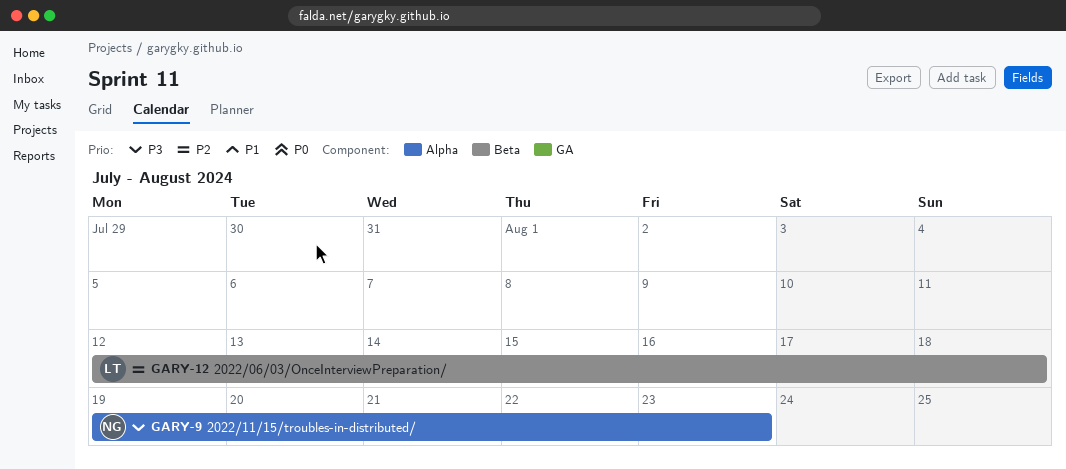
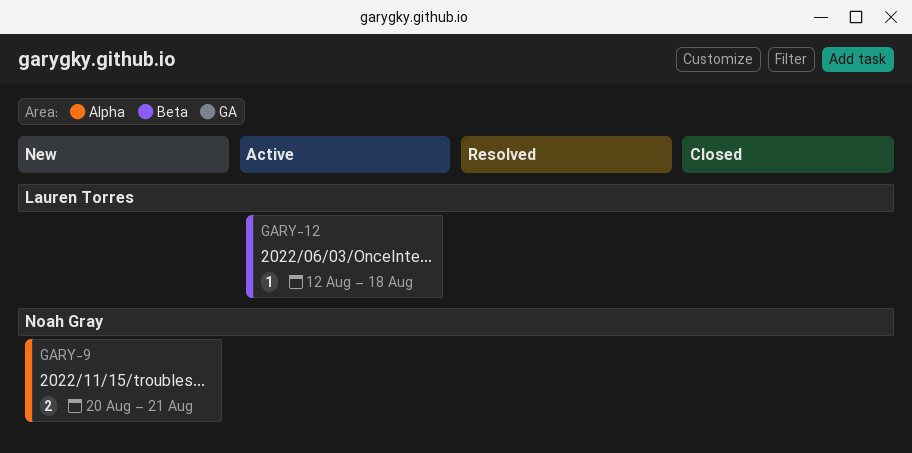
GARY-9, start: Aug 19 -> Aug 20
GARY-9, due: Aug 23 -> Aug 21

